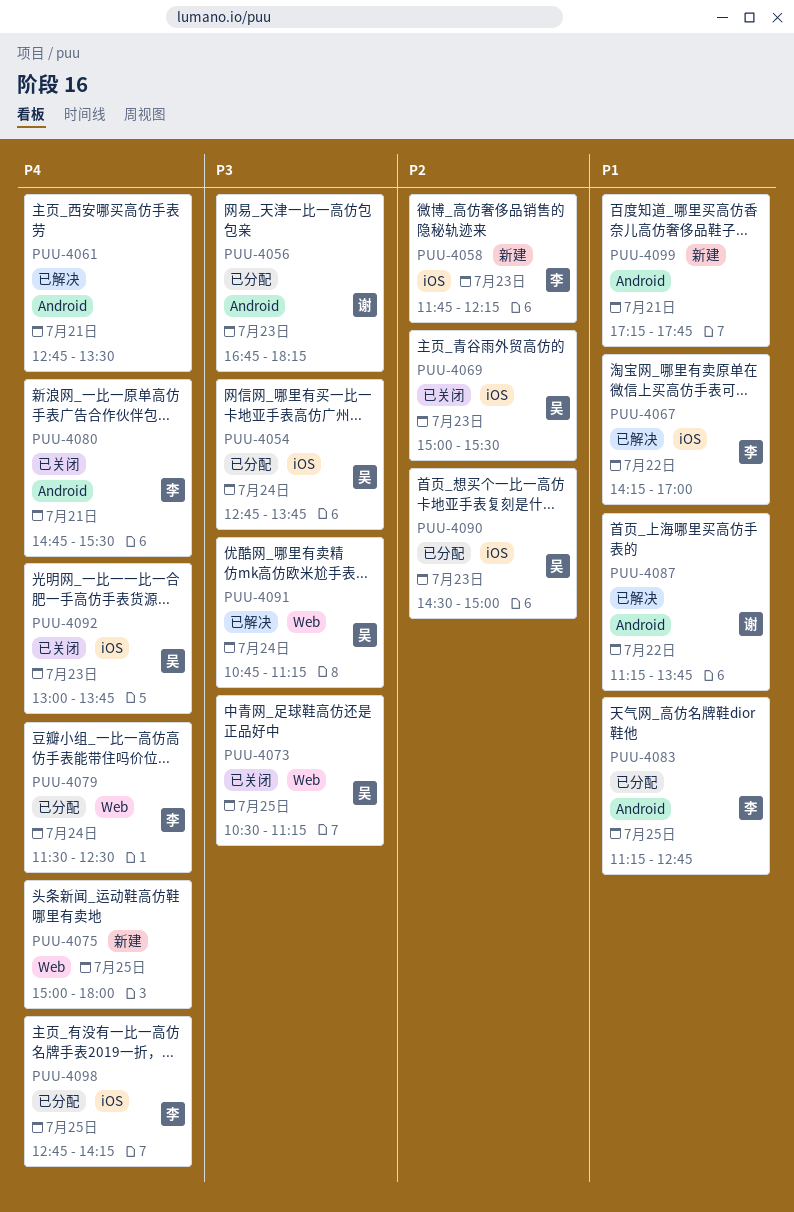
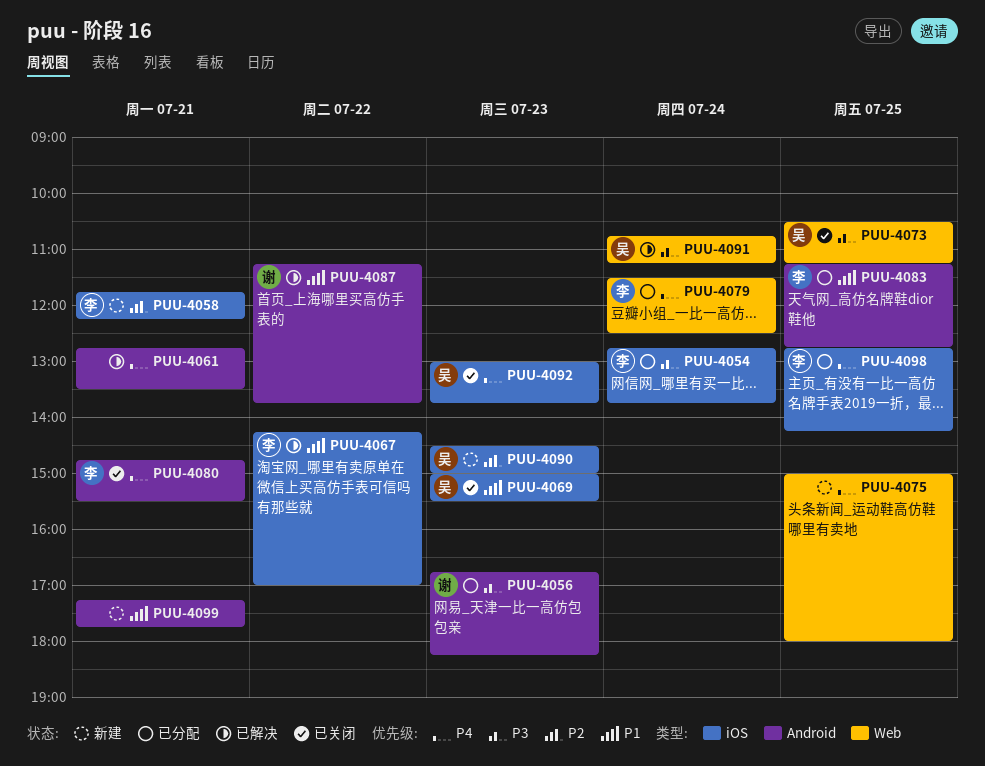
PUU-4054, owner: 吴 -> 李
PUU-4058, day: Jul 23 -> Jul 21
PUU-4069, priority: P2 -> P1
PUU-4090, status: 已分配 -> 新建

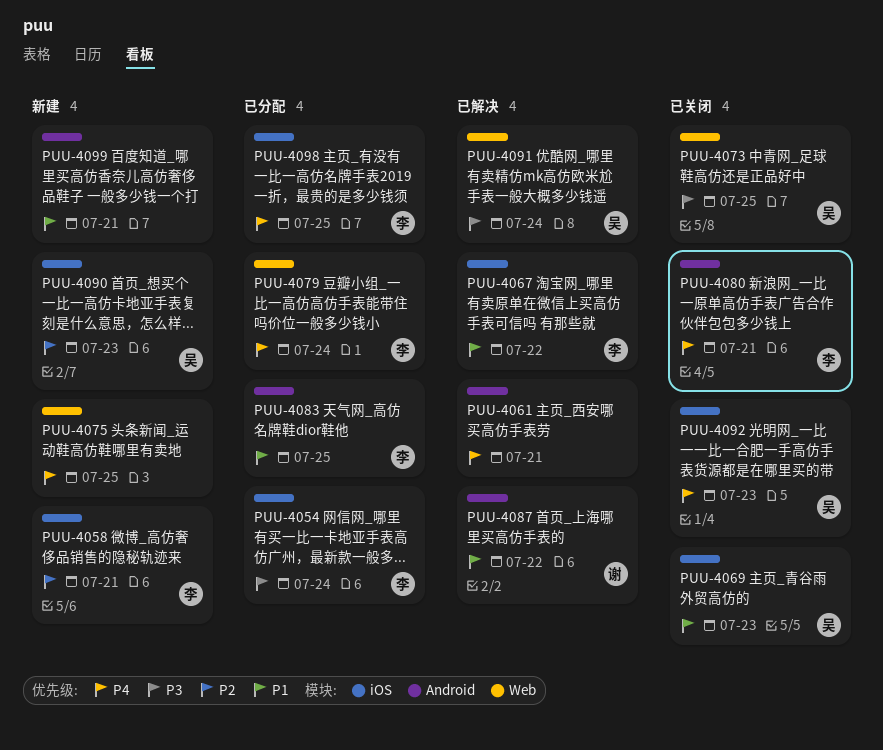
PUU-4056: present -> none

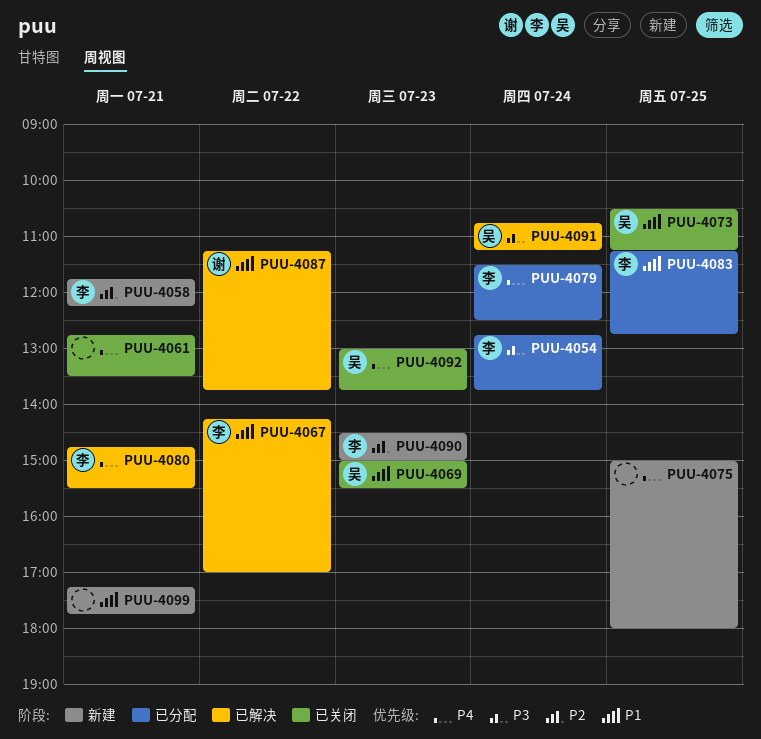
PUU-4061, status: 已解决 -> 已关闭
PUU-4073, priority: P3 -> P1
PUU-4080, status: 已关闭 -> 已解决
PUU-4090, owner: 吴 -> 李
PUU-4098: present -> none

